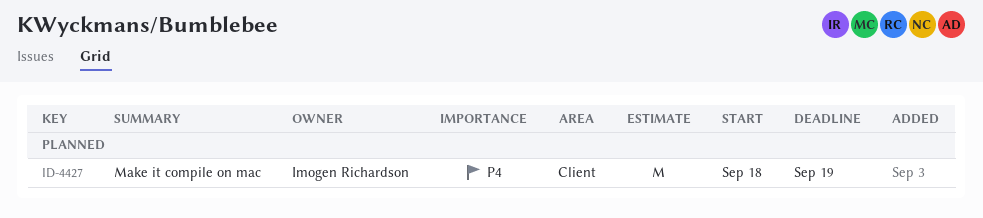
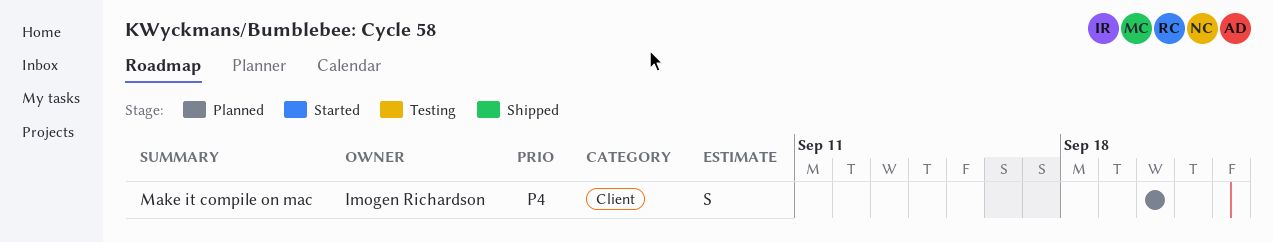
Make it compile on mac, estimate: M -> S
Make it compile on mac, start: Sep 18 -> Sep 20
Make it compile on mac, due: Sep 19 -> Sep 20

